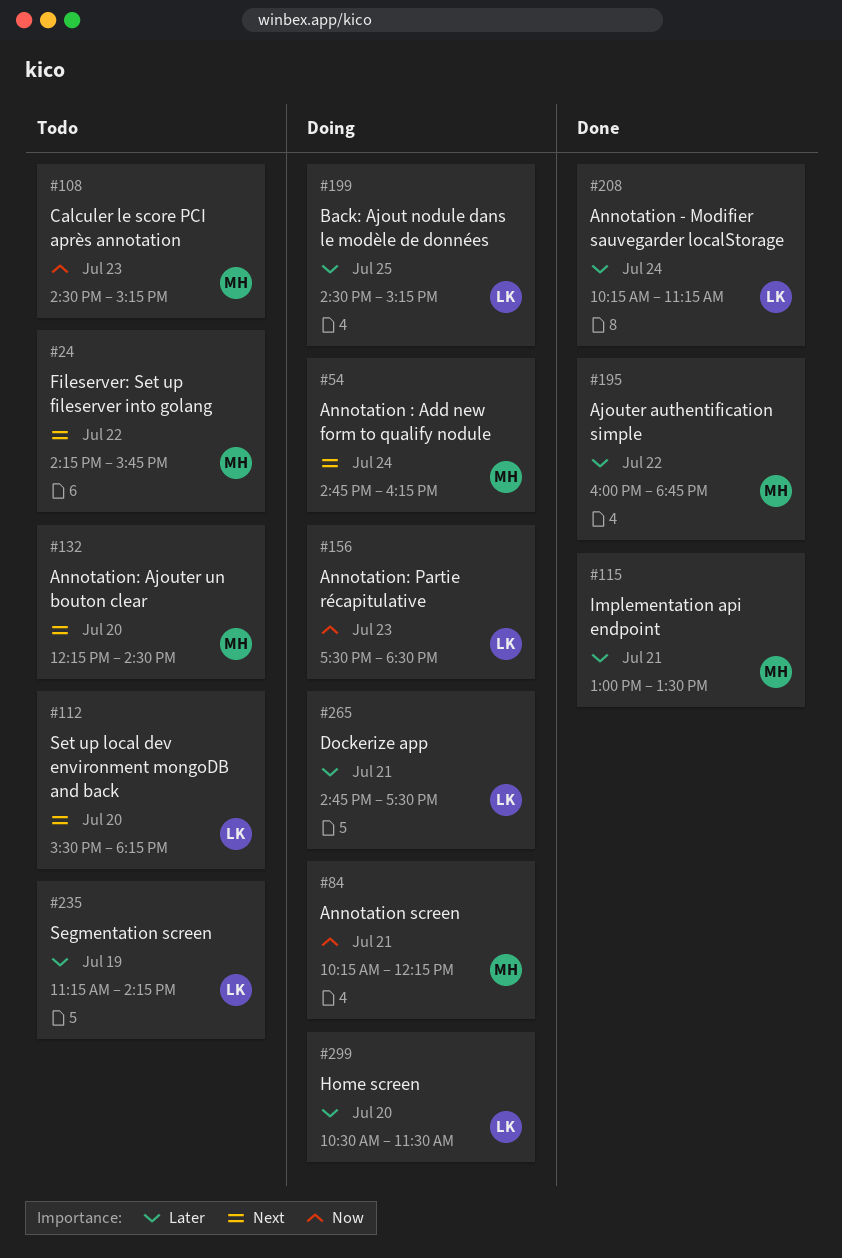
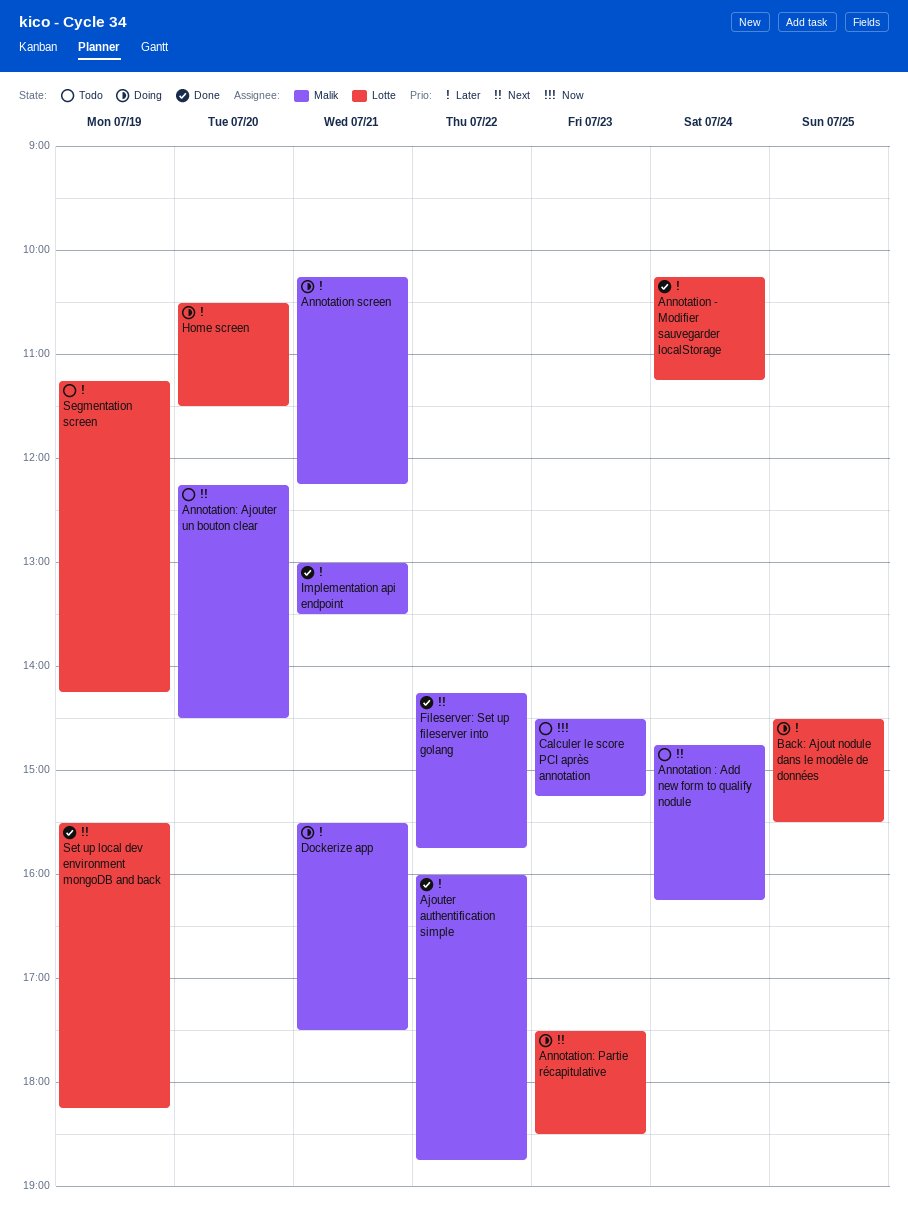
Annotation : Add new form to qualify nodule, status: Doing -> Todo
Annotation screen, priority: Now -> Later
Annotation: Partie récapitulative, priority: Now -> Next
Back: Ajout nodule dans le modèle de données, ends: 15:15 -> 15:30
Dockerize app, owner: Lotte -> Malik
Dockerize app, begins: 14:45 -> 15:30
Fileserver: Set up fileserver into golang, status: Todo -> Done
Set up local dev environment mongoDB and back, status: Todo -> Done
Set up local dev environment mongoDB and back, day: Jul 20 -> Jul 19

